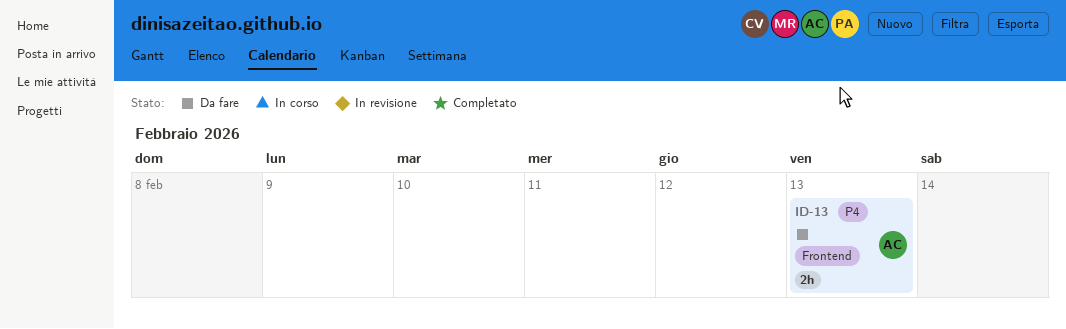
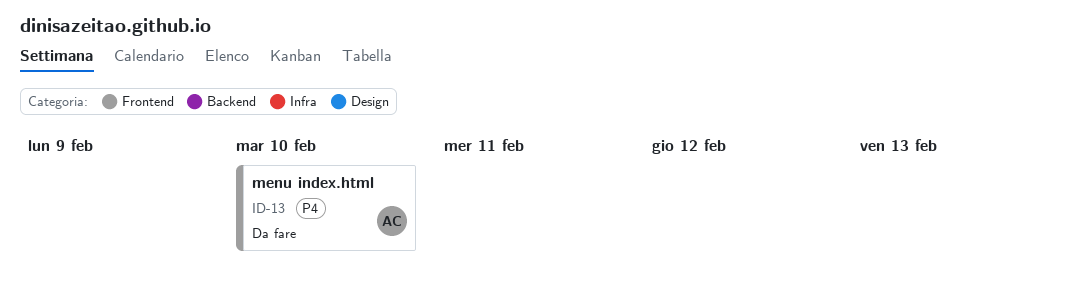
ID-13, due: Feb 13 -> Feb 10

